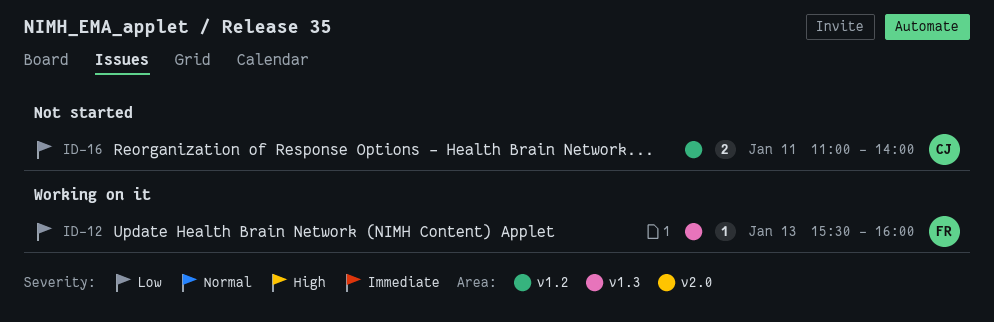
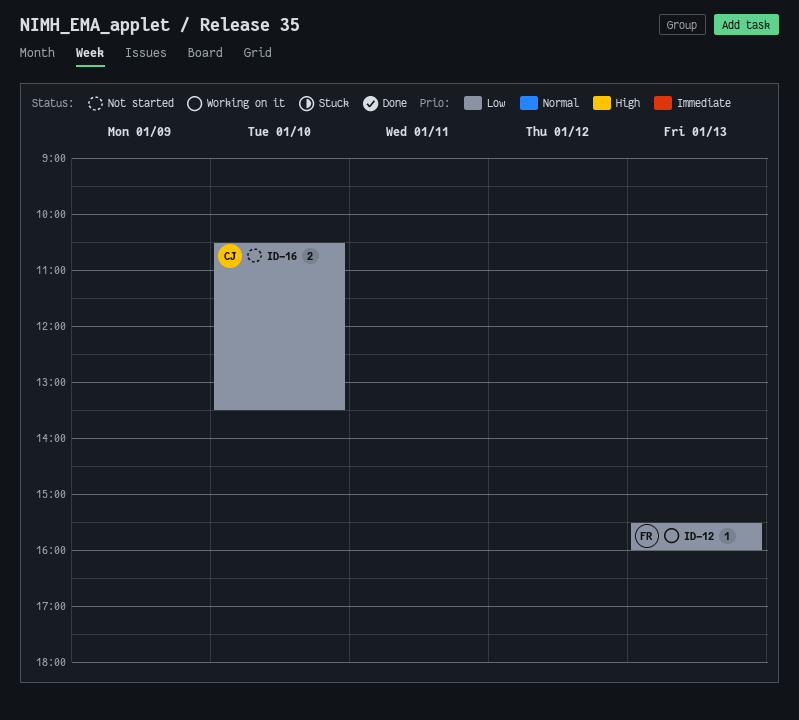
ID-16, day: Jan 11 -> Jan 10
ID-16, begins: 11:00 -> 10:30
ID-16, ends: 14:00 -> 13:30

